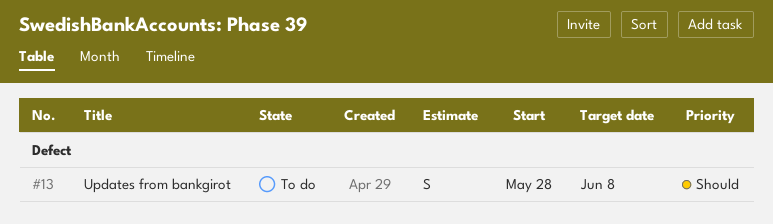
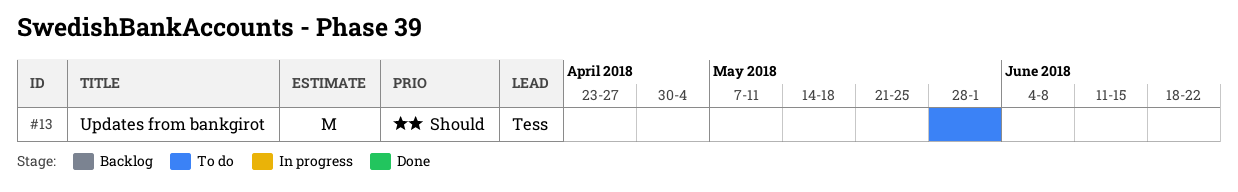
#13, estimate: S -> M
#13, due: Jun 8 -> Jun 1

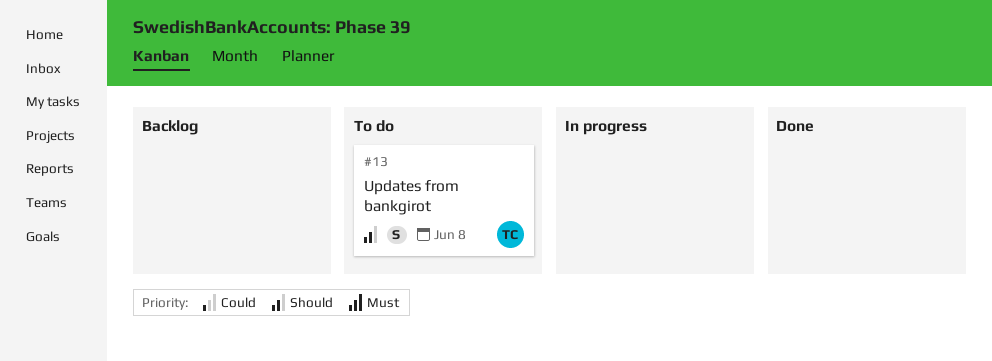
#13, estimate: M -> S
#13, due: Jun 1 -> Jun 8

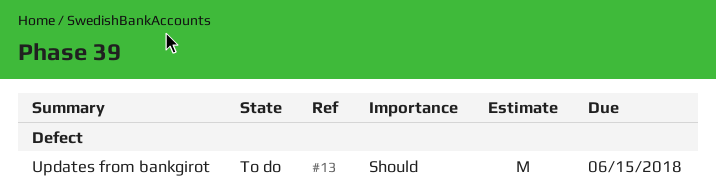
#13, estimate: S -> M
#13, due: Jun 8 -> Jun 15

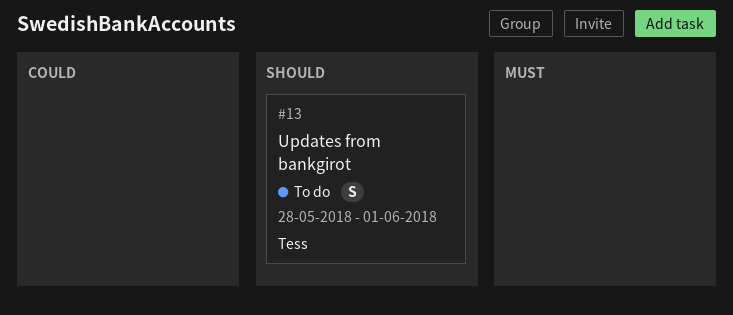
#13, estimate: M -> S
#13, due: Jun 15 -> Jun 1

